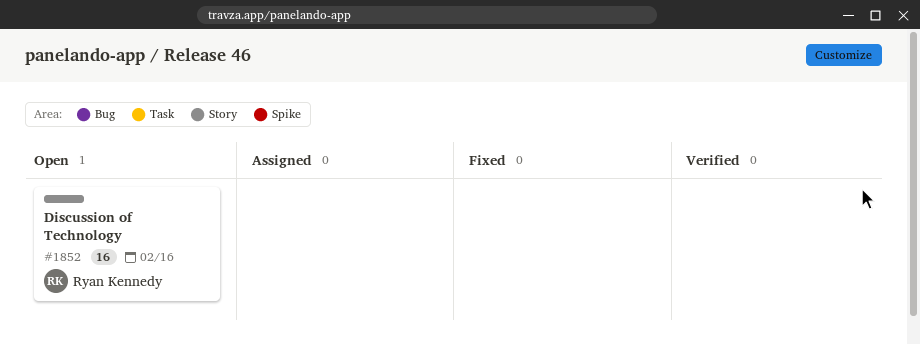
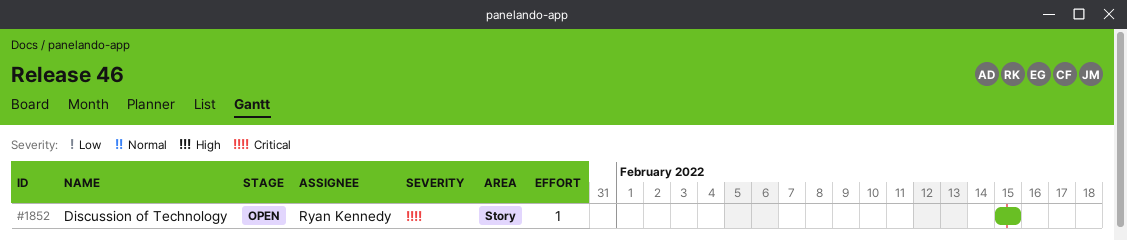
#1852, estimate: 16 -> 1
#1852, due: Feb 16 -> Feb 15

